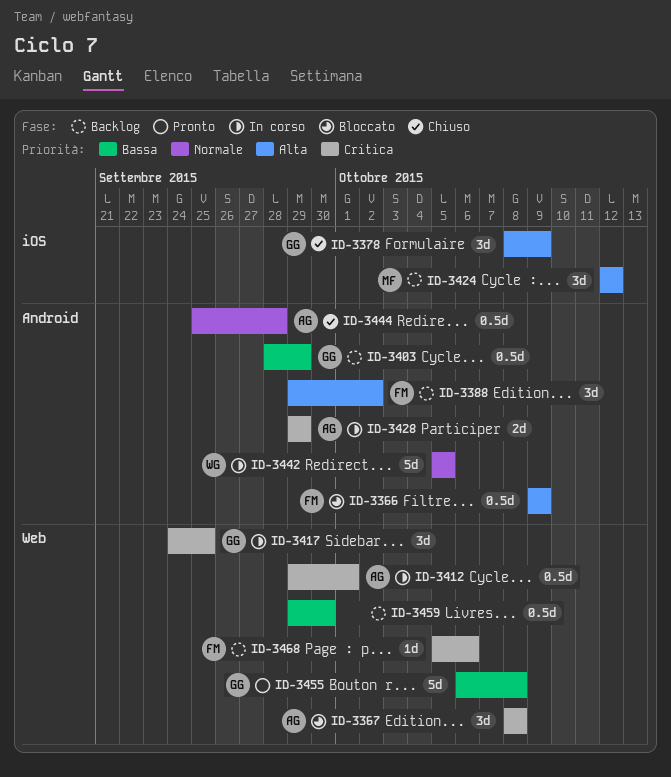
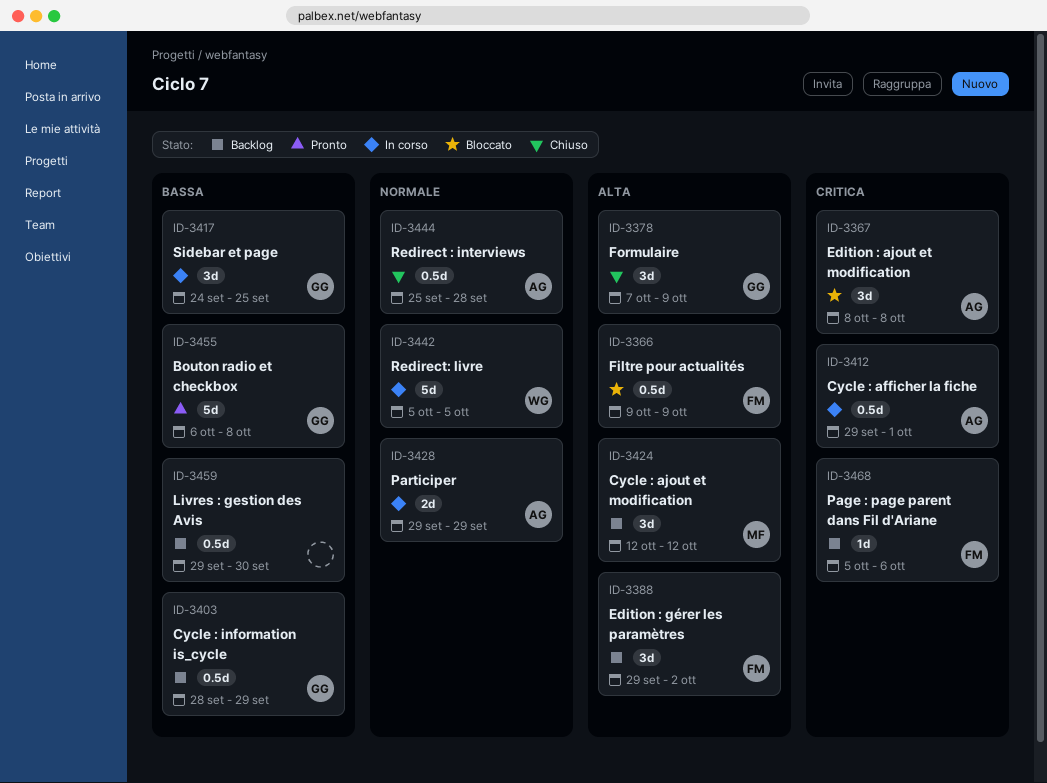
ID-3378, start: Oct 8 -> Oct 7
ID-3417, priority: Critica -> Bassa
ID-3428, priority: Critica -> Normale

